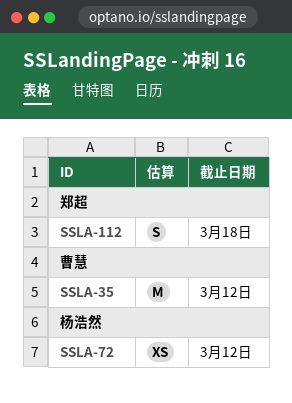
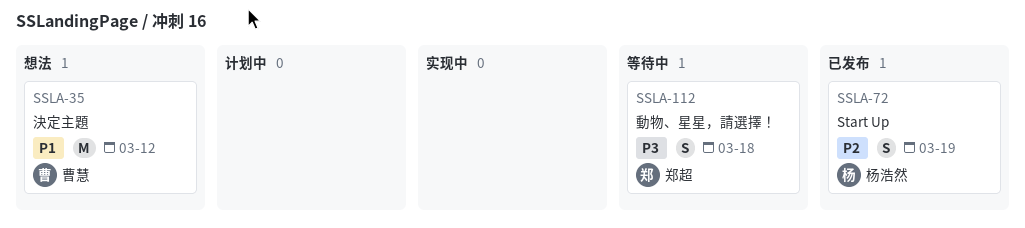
SSLA-72, estimate: XS -> S
SSLA-72, due: Mar 12 -> Mar 19

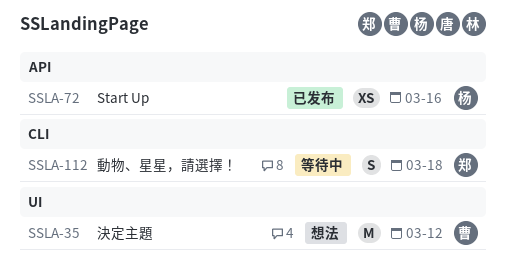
SSLA-72, estimate: S -> XS
SSLA-72, due: Mar 19 -> Mar 16

